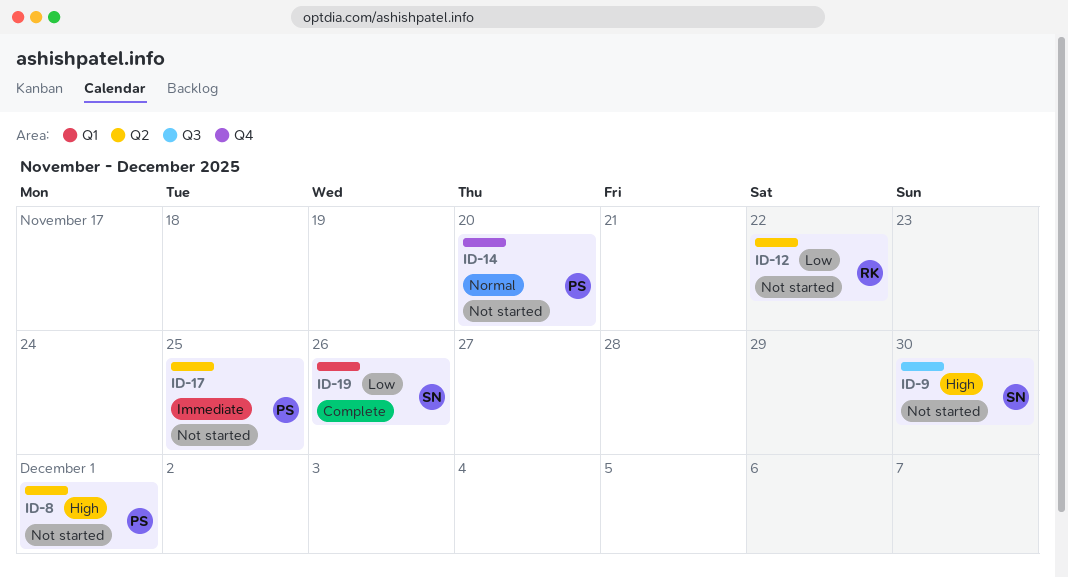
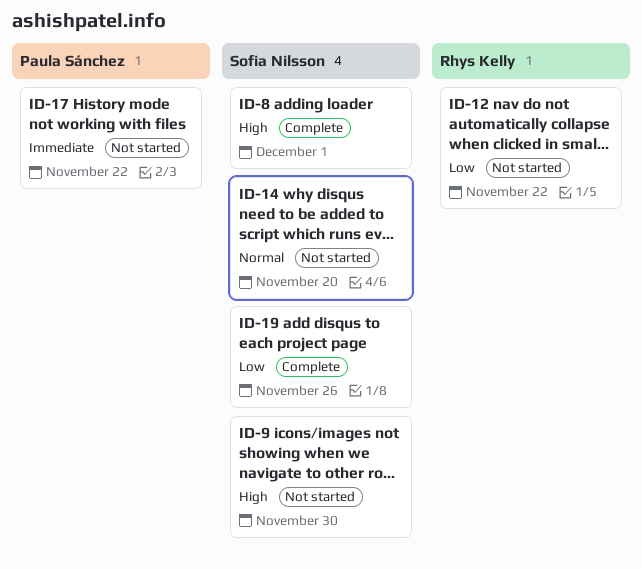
ID-8, status: Not started -> Complete
ID-8, owner: Paula Sánchez -> Sofia Nilsson
ID-14, owner: Paula Sánchez -> Sofia Nilsson
ID-17, due: Nov 25 -> Nov 22

